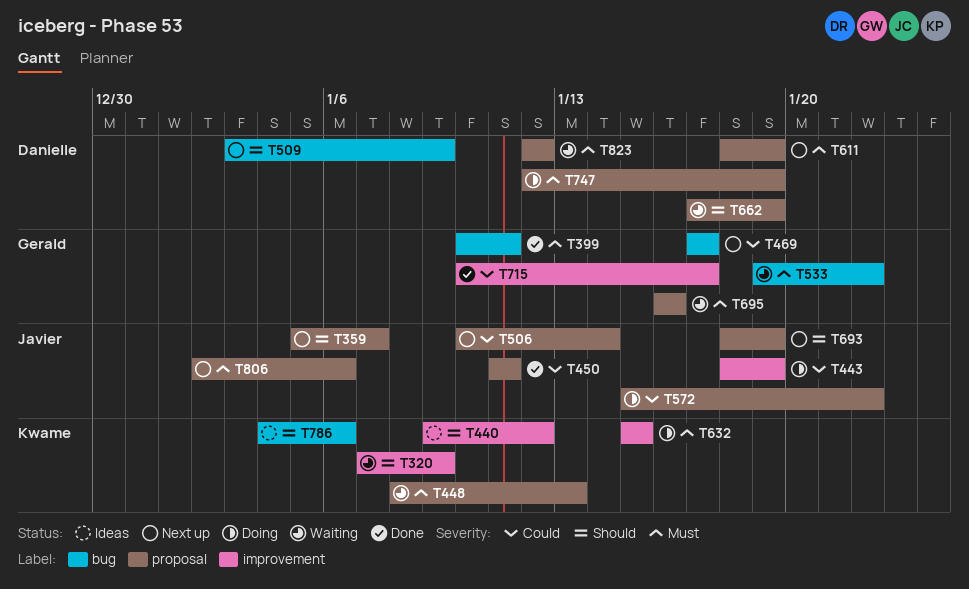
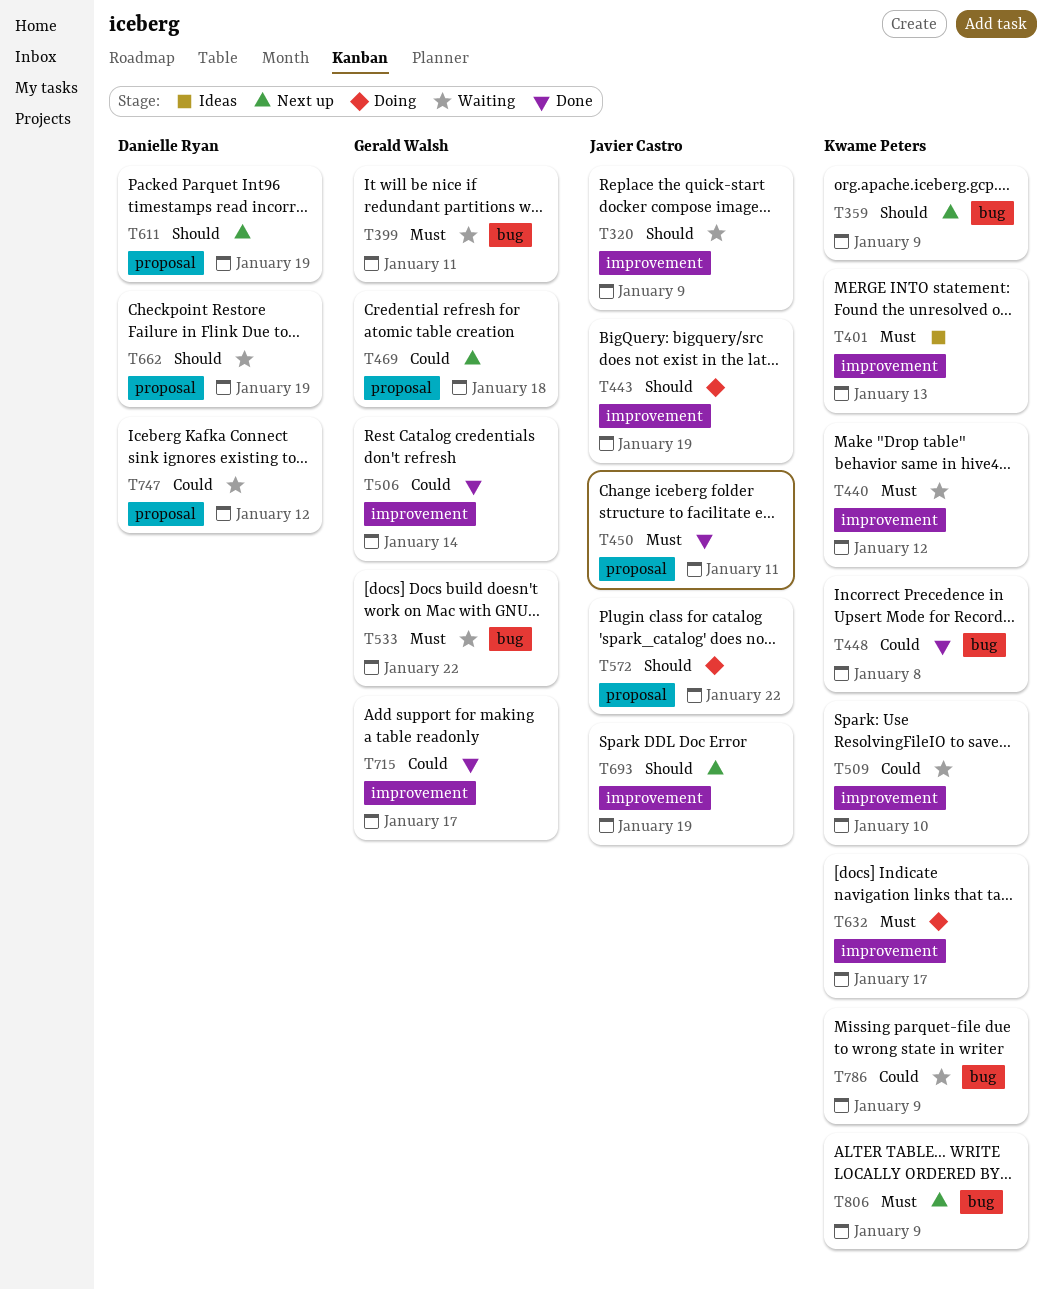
T320, owner: Kwame Peters -> Javier Castro
T359, owner: Javier Castro -> Kwame Peters
T359, label: proposal -> bug
T359, due: Jan 7 -> Jan 9
T399, status: Done -> Waiting
T401: none -> present
T440, status: Ideas -> Waiting
T440, priority: Should -> Must
T443, priority: Could -> Should
T448, status: Waiting -> Done
T448, priority: Must -> Could
T448, label: proposal -> bug
T448, due: Jan 13 -> Jan 8
T450, priority: Could -> Must
T469, label: bug -> proposal
T469, due: Jan 17 -> Jan 18
T506, status: Next up -> Done
T506, owner: Javier Castro -> Gerald Walsh
T506, label: proposal -> improvement
T509, status: Next up -> Waiting
T509, owner: Danielle Ryan -> Kwame Peters
T509, priority: Should -> Could
T509, label: bug -> improvement
T509, due: Jan 9 -> Jan 10
T572, priority: Could -> Should
T611, priority: Must -> Should
T632, due: Jan 15 -> Jan 17
T693, label: proposal -> improvement
T695: present -> none
T747, status: Doing -> Waiting
T747, priority: Must -> Could
T747, due: Jan 19 -> Jan 12
T786, status: Ideas -> Waiting
T786, priority: Should -> Could
T786, due: Jan 6 -> Jan 9
T806, owner: Javier Castro -> Kwame Peters
T806, label: proposal -> bug
T806, due: Jan 6 -> Jan 9
T823: present -> none

